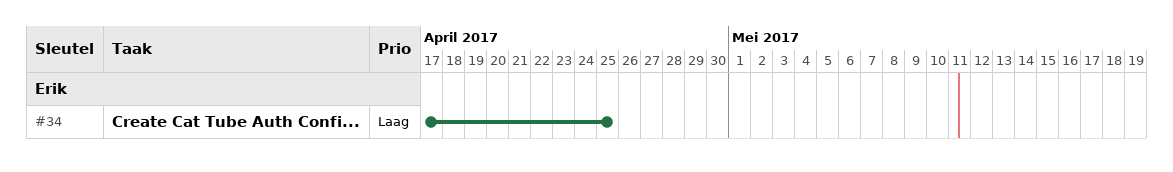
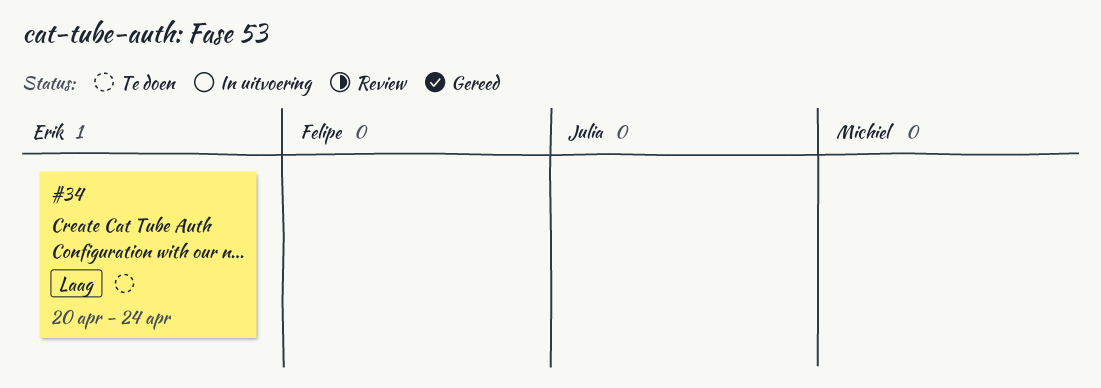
#34, start: Apr 17 -> Apr 20
#34, due: Apr 25 -> Apr 24

